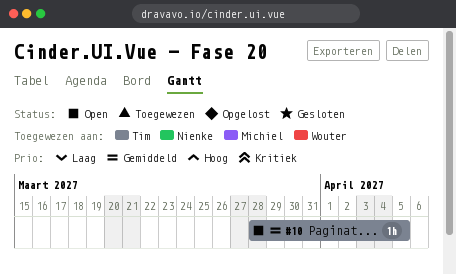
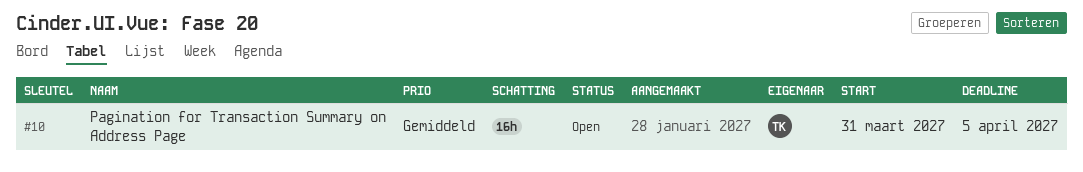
#10, estimate: 1h -> 16h
#10, start: Mar 28 -> Mar 31

